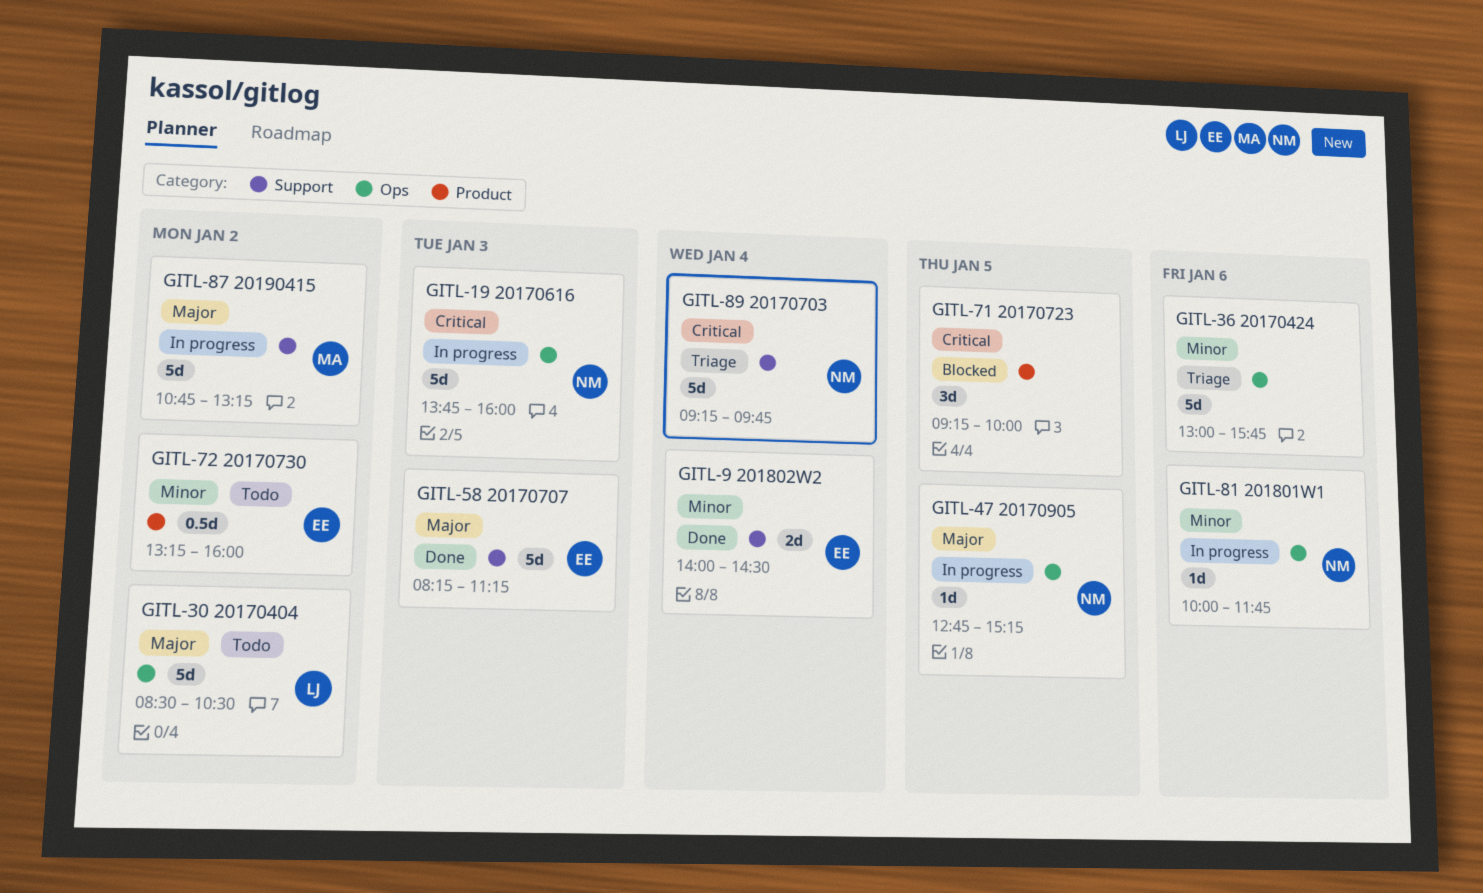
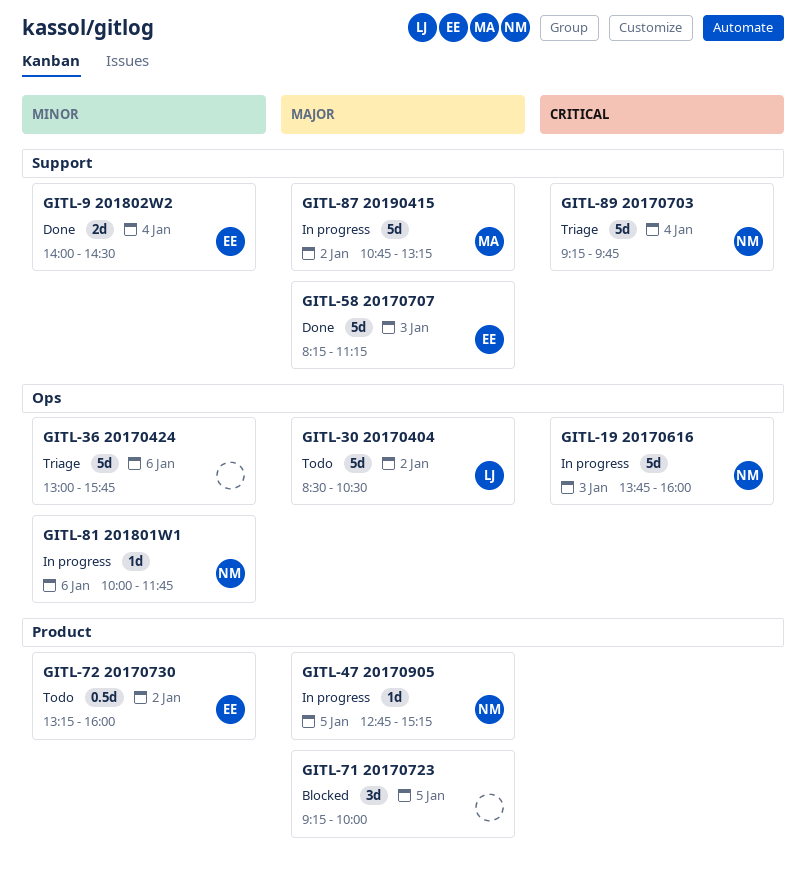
GITL-47, label: Ops -> Product
GITL-71, priority: Critical -> Major

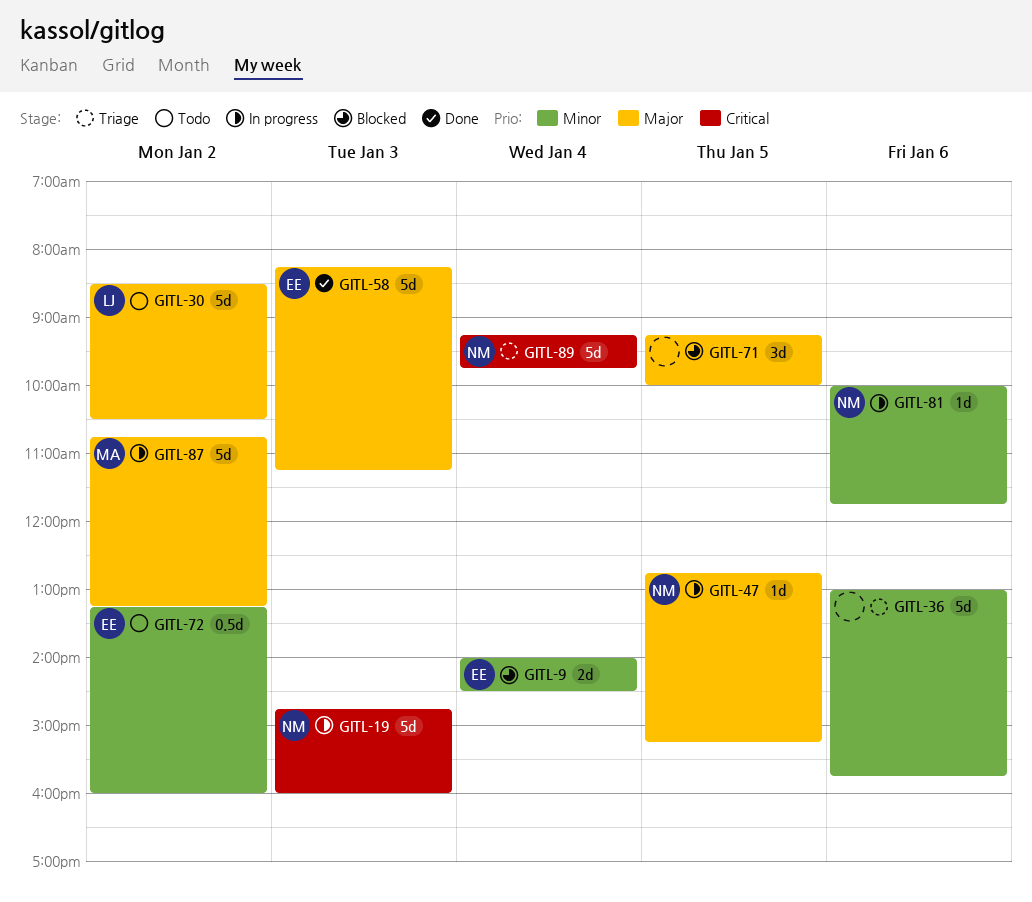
GITL-9, status: Done -> Blocked
GITL-19, begins: 13:45 -> 14:45

